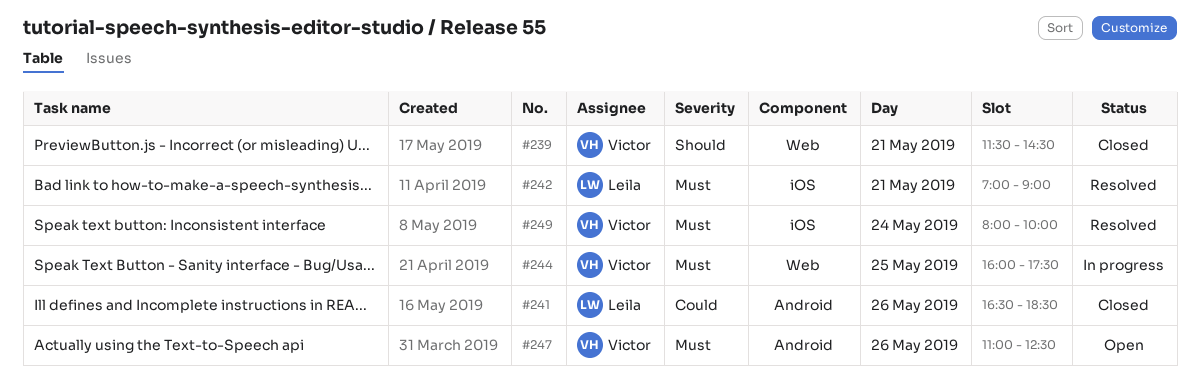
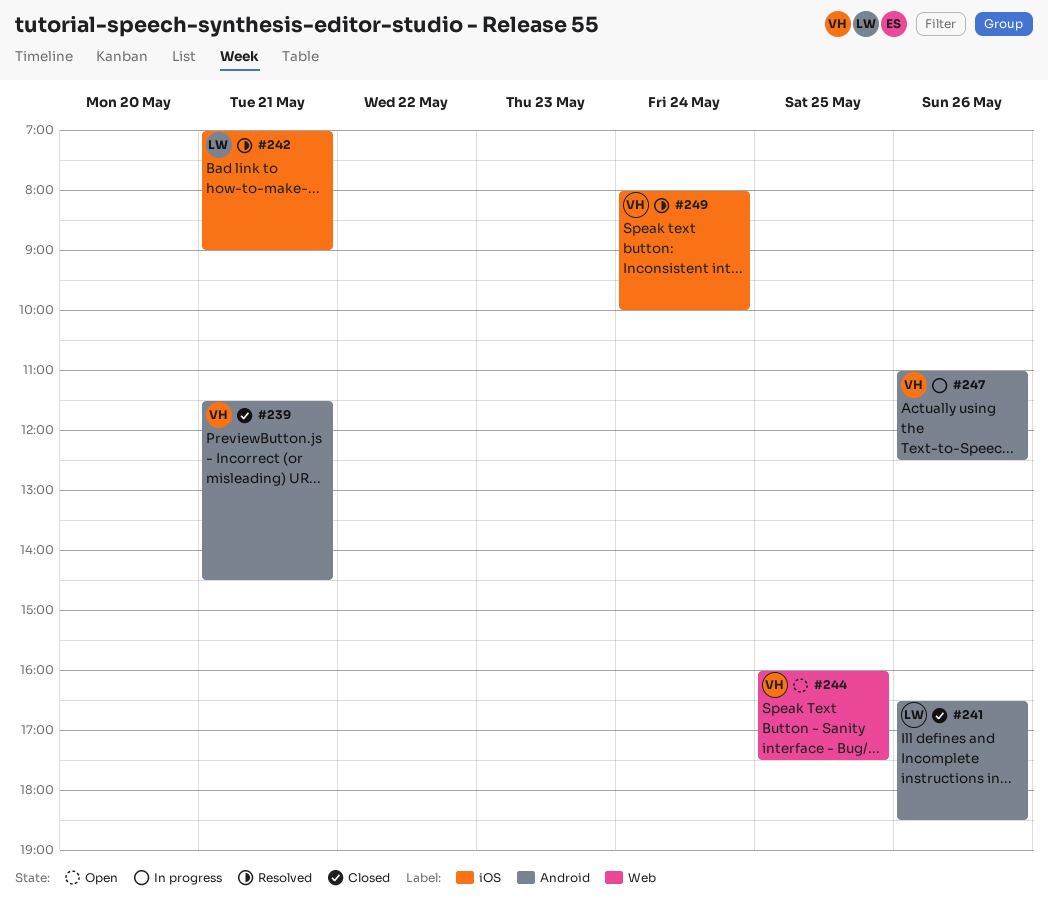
#239, label: Web -> Android
#244, status: In progress -> Open
#247, status: Open -> In progress

